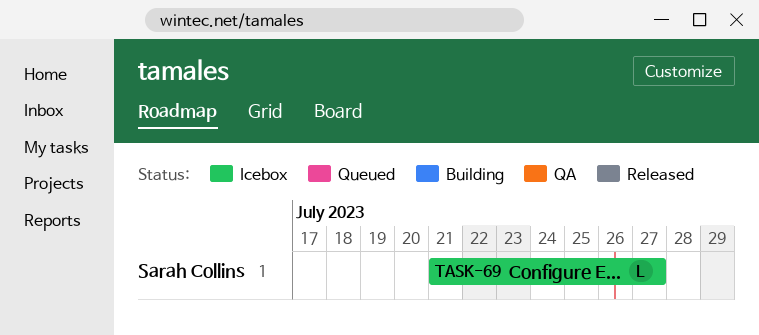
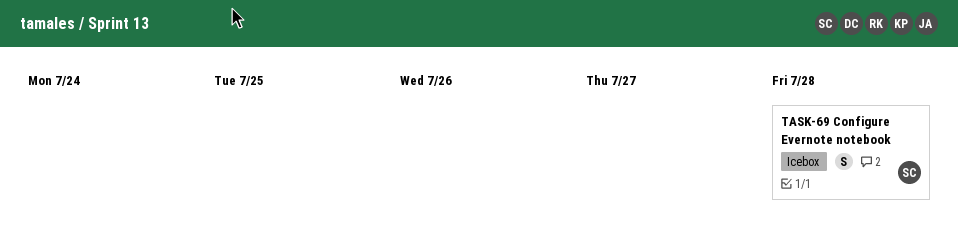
TASK-69, estimate: L -> S
TASK-69, due: Jul 27 -> Jul 28

